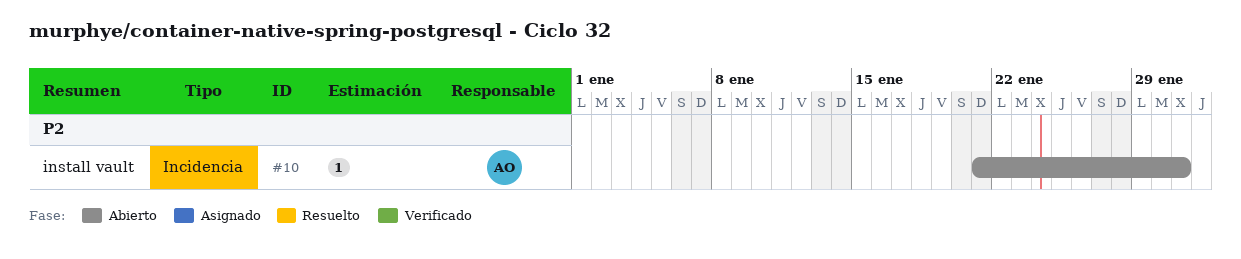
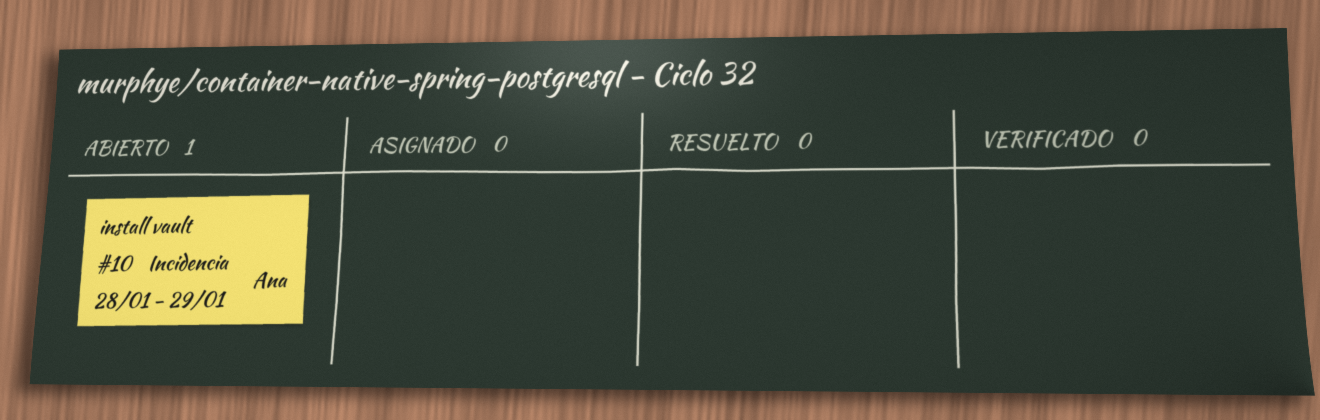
#10, start: Jan 21 -> Jan 28
#10, due: Jan 31 -> Jan 29

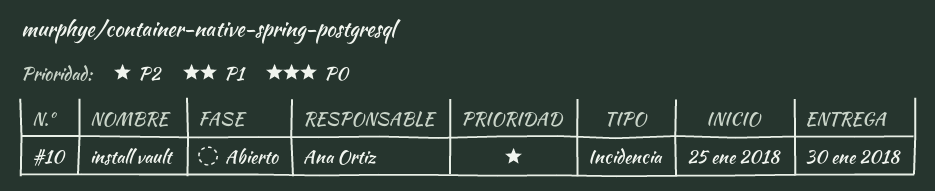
#10, start: Jan 28 -> Jan 25
#10, due: Jan 29 -> Jan 30

